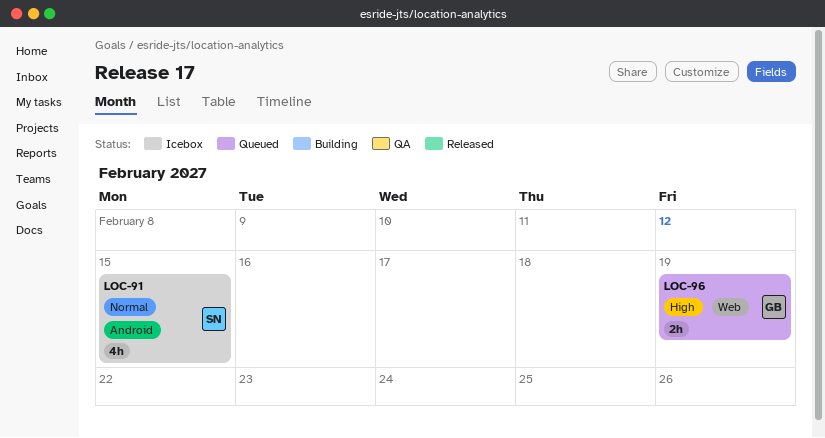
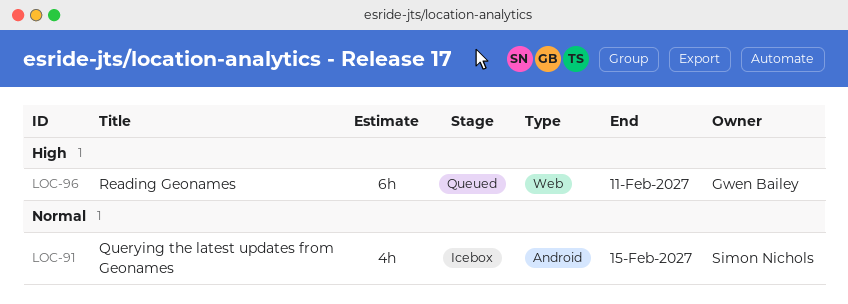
LOC-96, estimate: 2h -> 6h
LOC-96, due: Feb 19 -> Feb 11

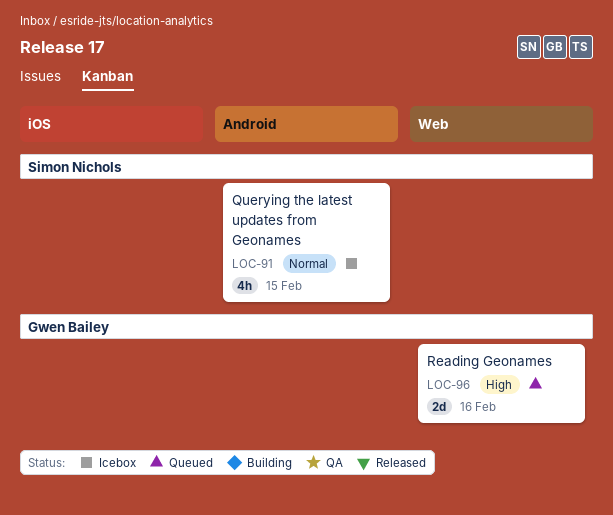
LOC-96, estimate: 6h -> 2d
LOC-96, due: Feb 11 -> Feb 16

